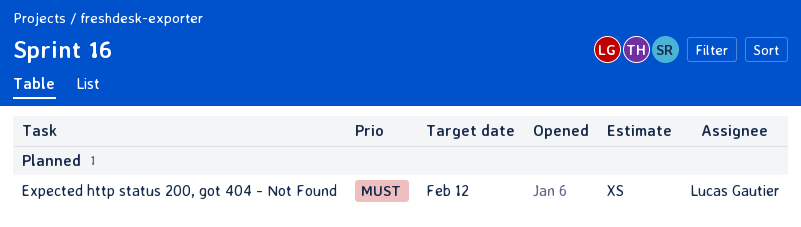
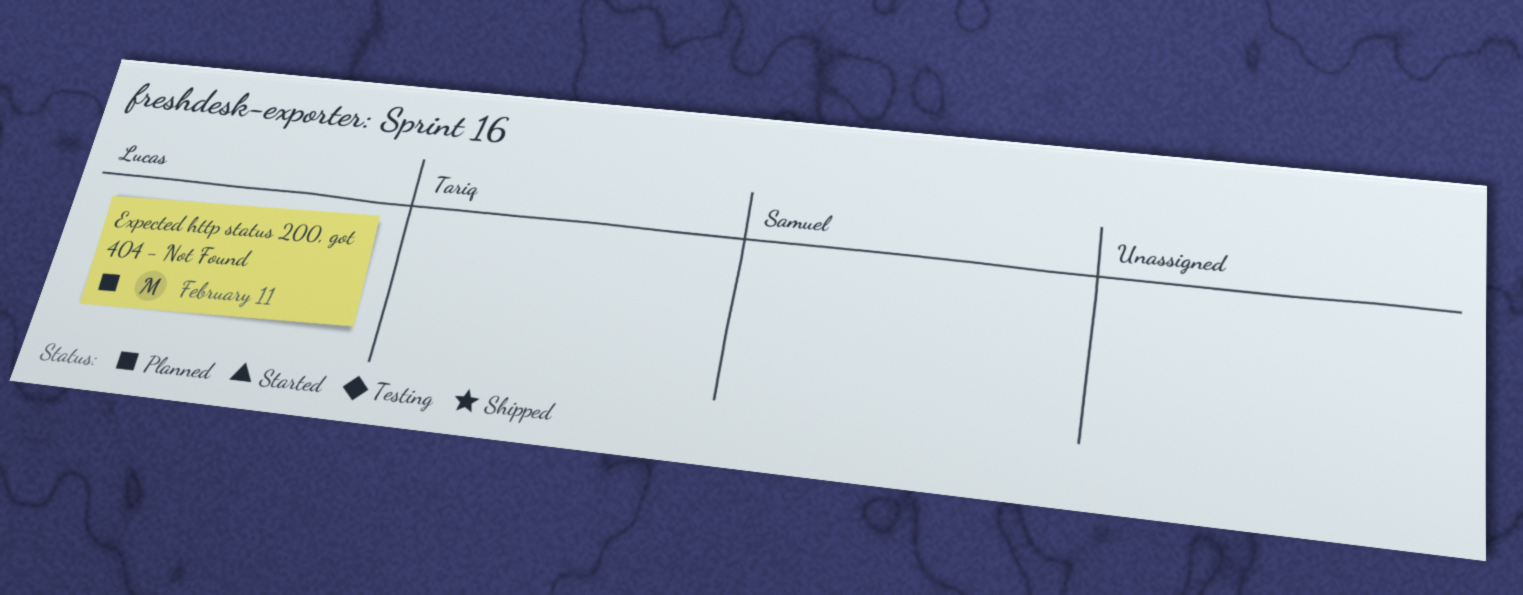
Expected http status 200, got 404 - Not Found, estimate: XS -> M
Expected http status 200, got 404 - Not Found, due: Feb 12 -> Feb 11

